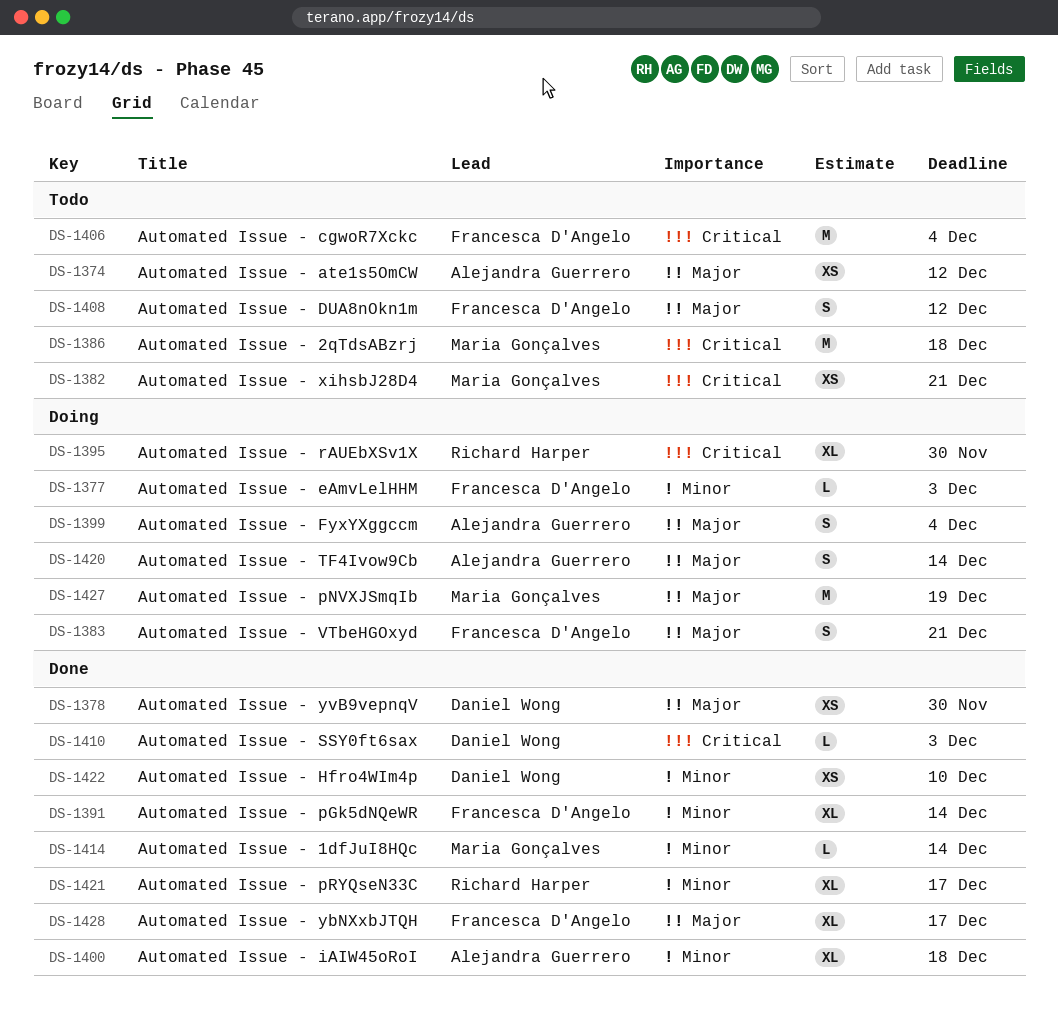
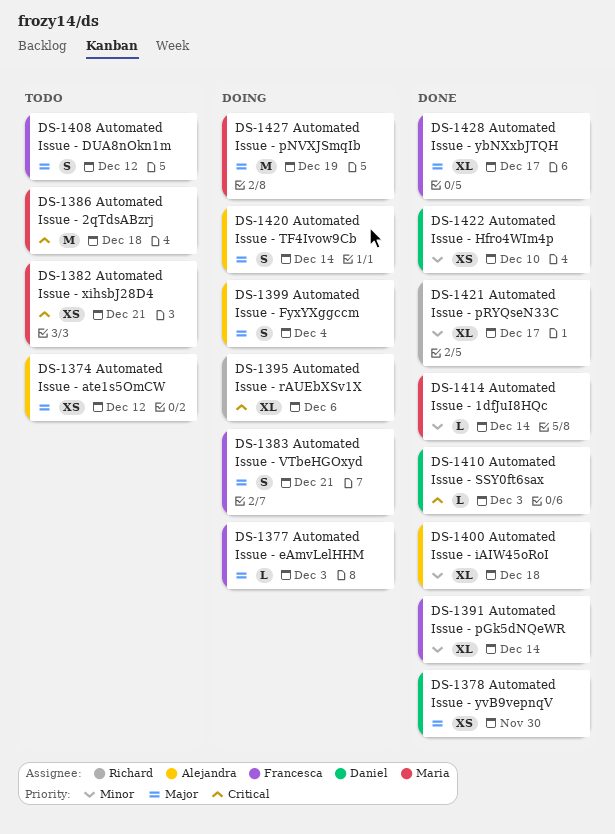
DS-1377, priority: Minor -> Major
DS-1395, due: Nov 30 -> Dec 6
DS-1406: present -> none

